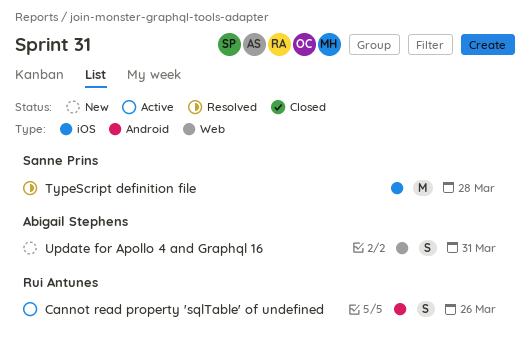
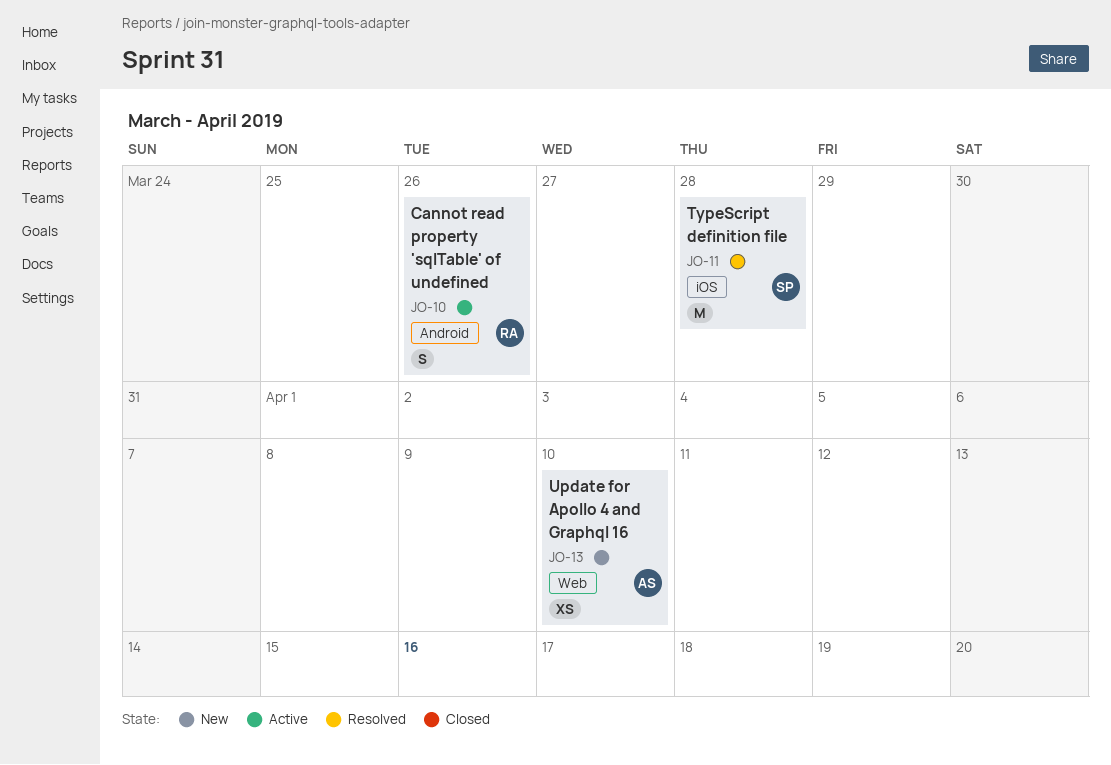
Update for Apollo 4 and Graphql 16, estimate: S -> XS
Update for Apollo 4 and Graphql 16, due: Mar 31 -> Apr 10

